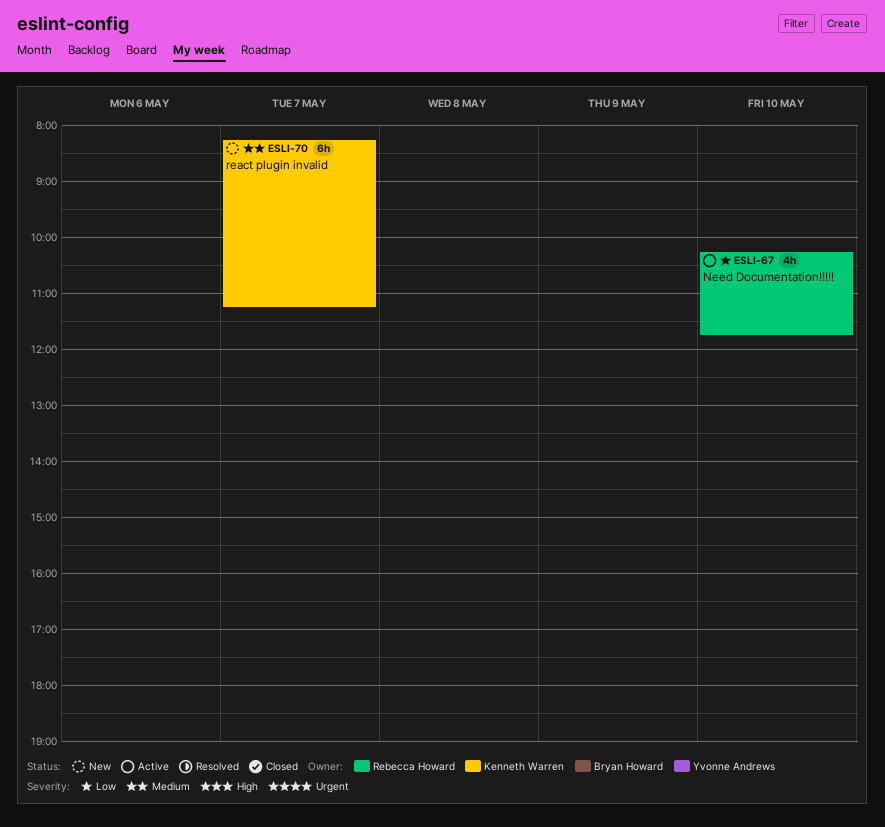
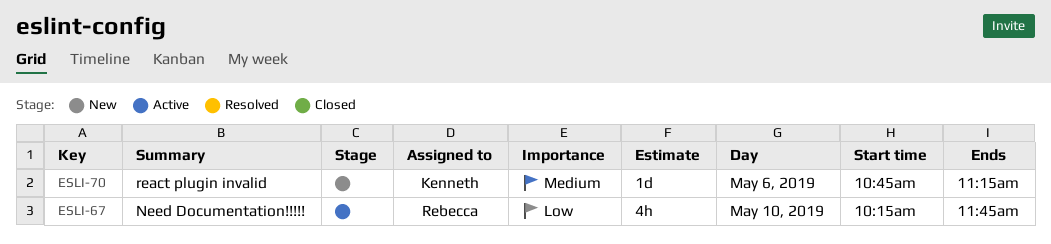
ESLI-70, estimate: 6h -> 1d
ESLI-70, day: May 7 -> May 6
ESLI-70, begins: 08:15 -> 10:45

